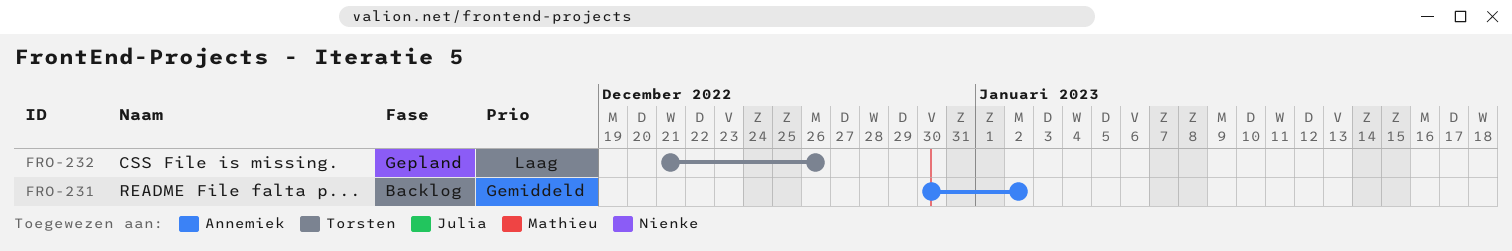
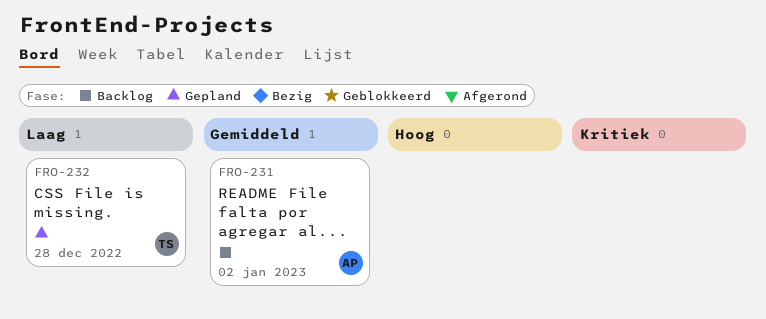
FRO-232, due: Dec 26 -> Dec 28

